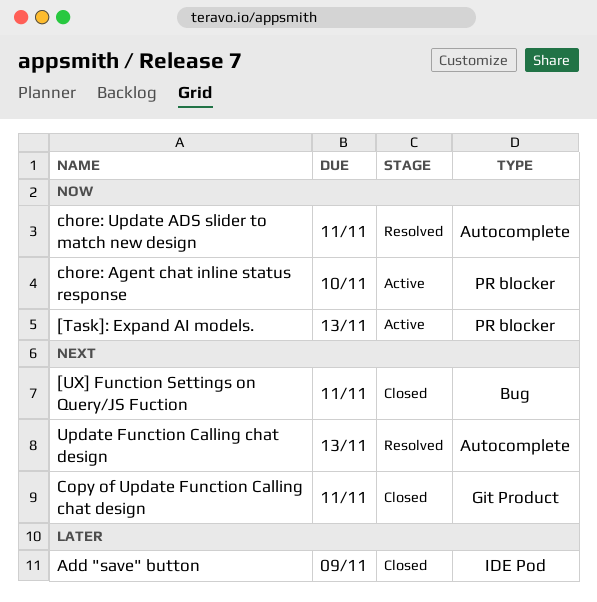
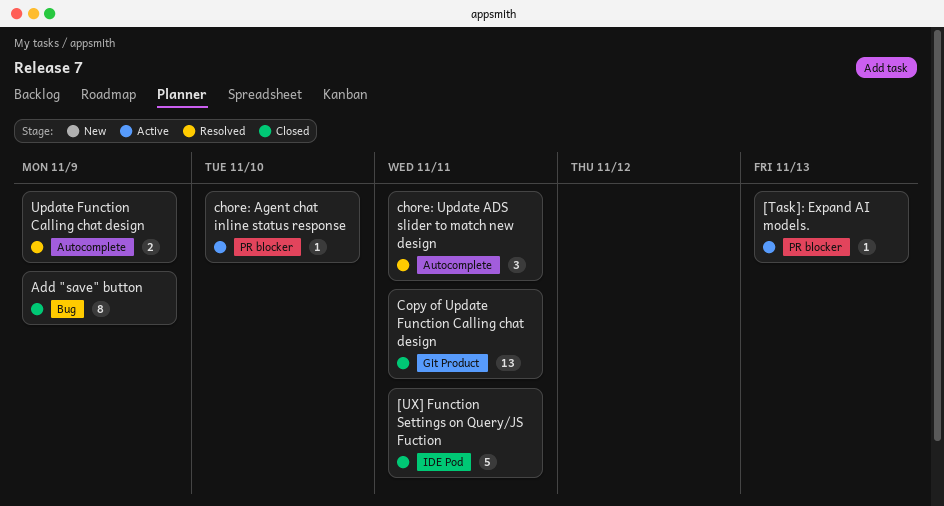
[UX] Function Settings on Query/JS Fuction, label: Bug -> IDE Pod
Add "save" button, label: IDE Pod -> Bug
Update Function Calling chat design, due: Nov 13 -> Nov 9

